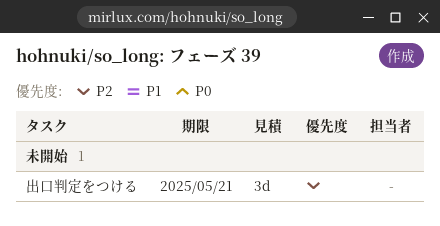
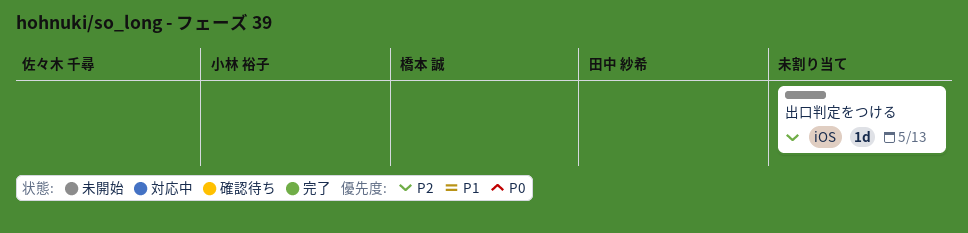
出口判定をつける, estimate: 3d -> 1d
出口判定をつける, due: May 21 -> May 13

